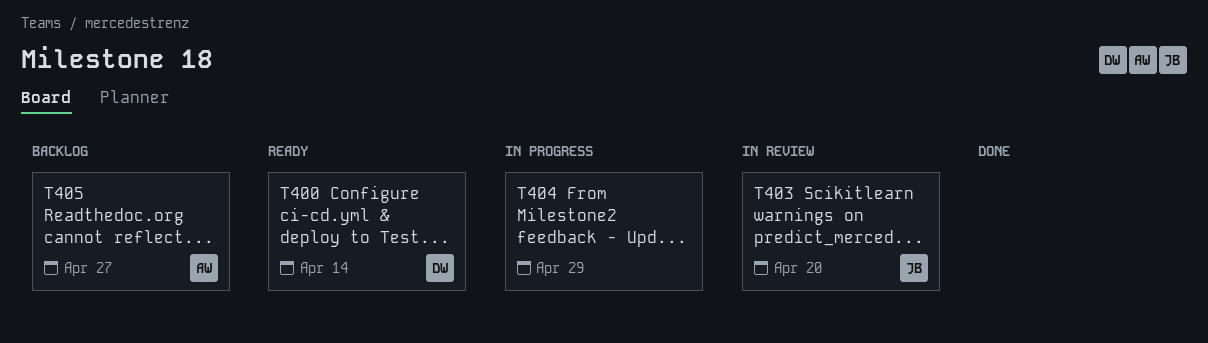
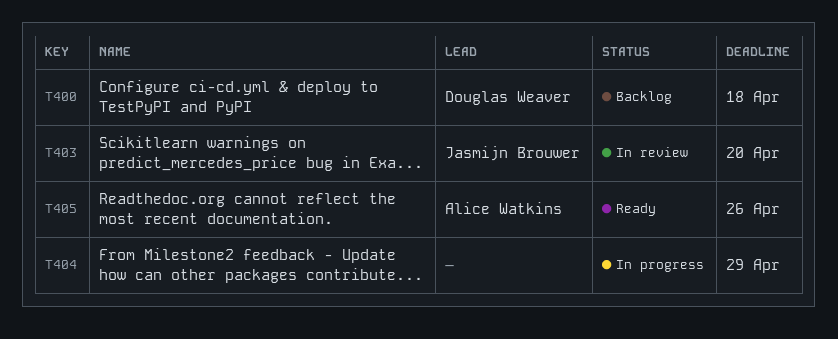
T400, status: Ready -> Backlog
T400, due: Apr 14 -> Apr 18
T405, status: Backlog -> Ready
T405, due: Apr 27 -> Apr 26

